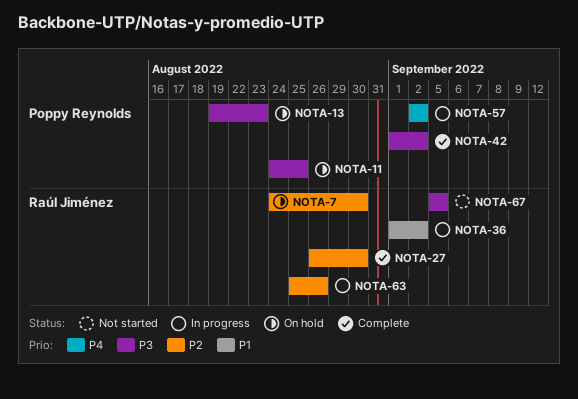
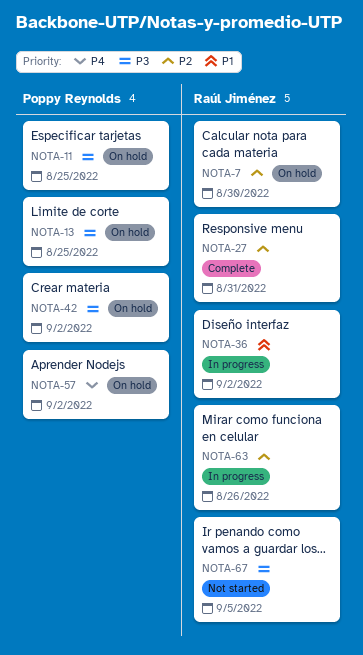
NOTA-13, due: Aug 23 -> Aug 25
NOTA-27, due: Aug 30 -> Aug 31
NOTA-42, status: Complete -> On hold
NOTA-57, status: In progress -> On hold

